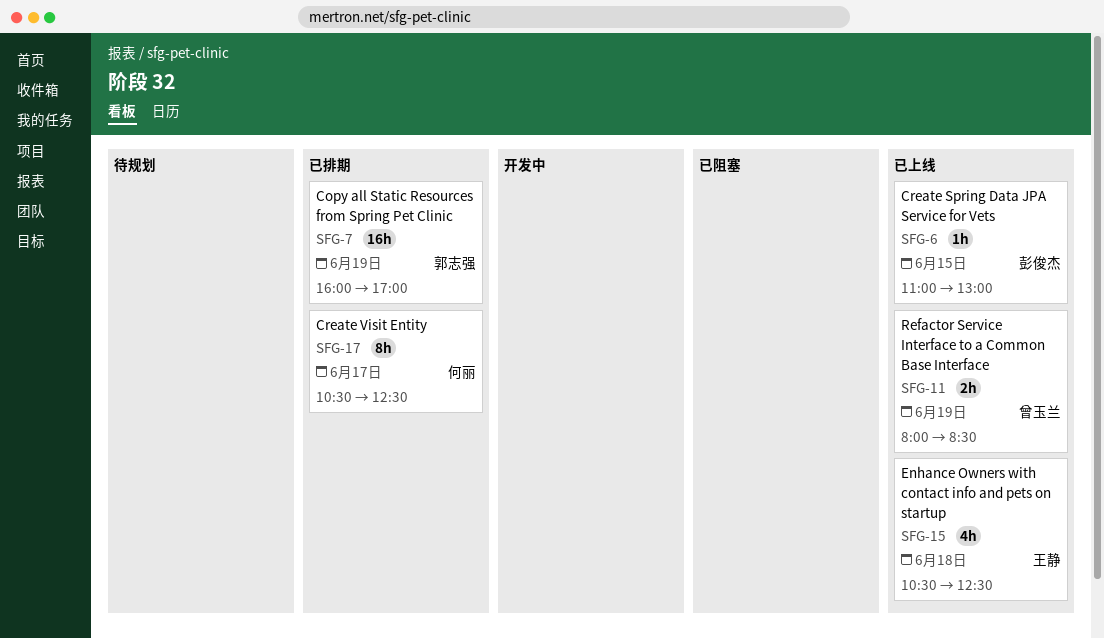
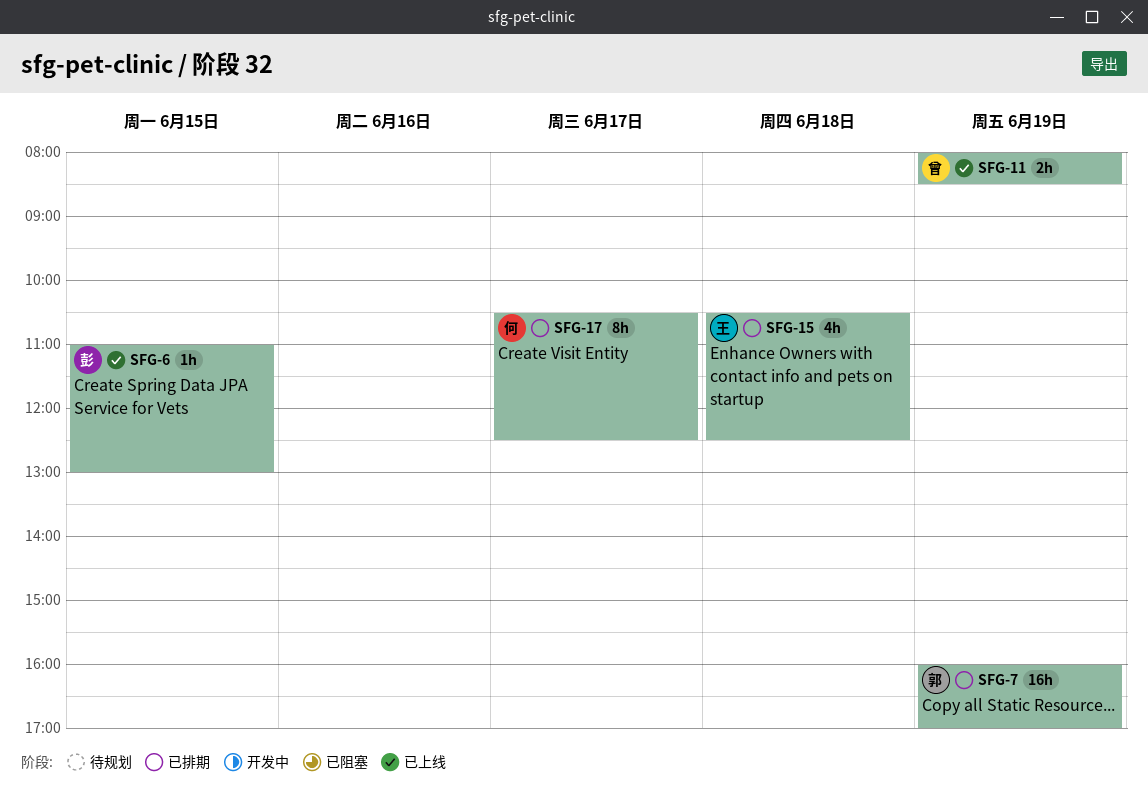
SFG-15, status: 已上线 -> 已排期

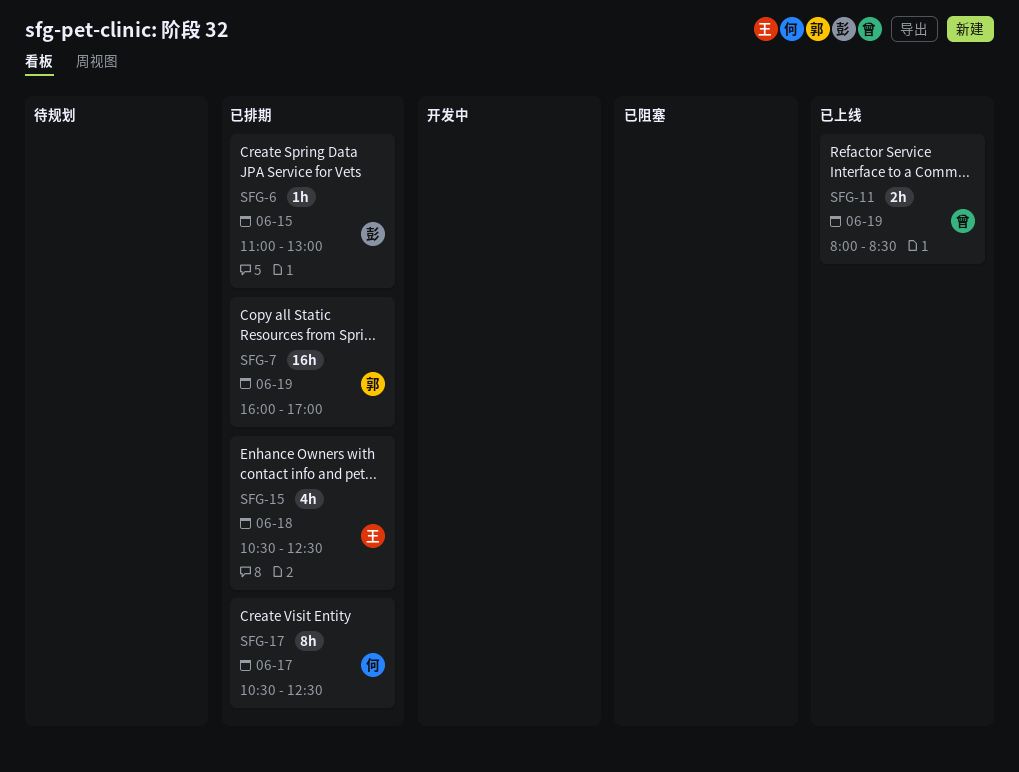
SFG-6, status: 已上线 -> 已排期

